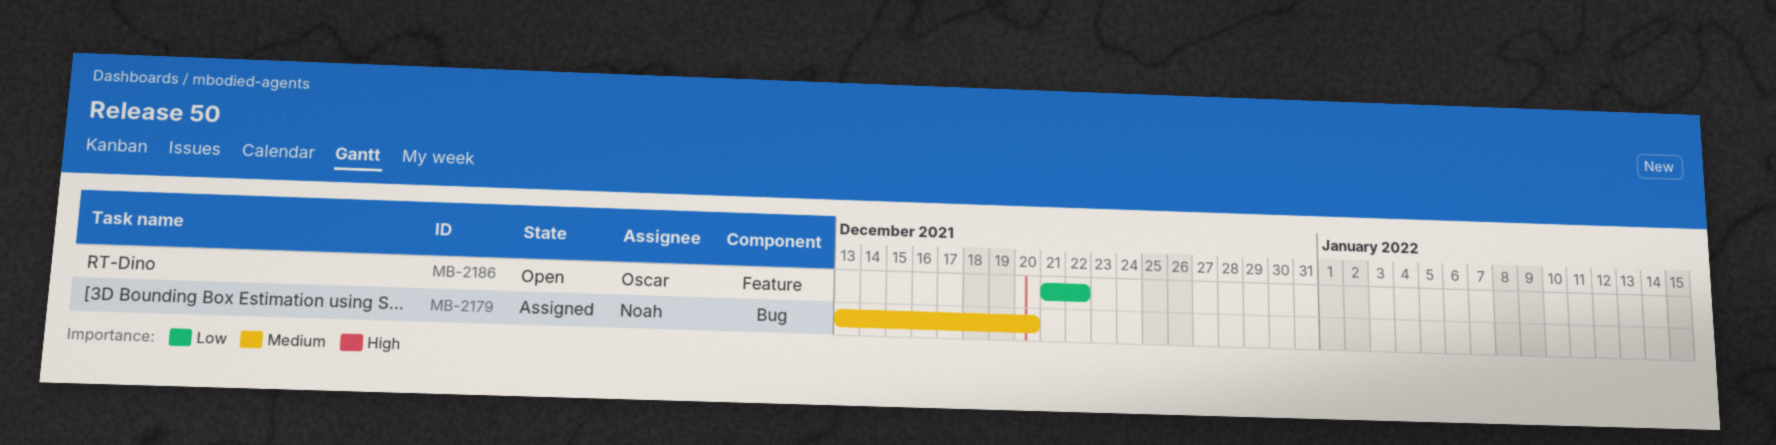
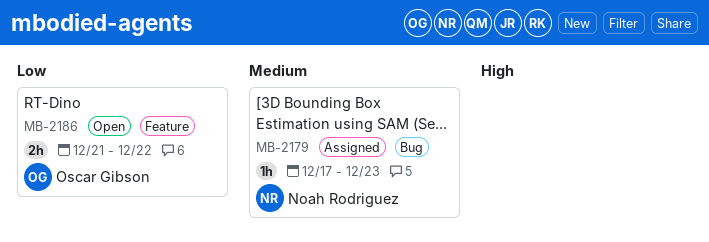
MB-2179, start: Dec 13 -> Dec 17
MB-2179, due: Dec 20 -> Dec 23

